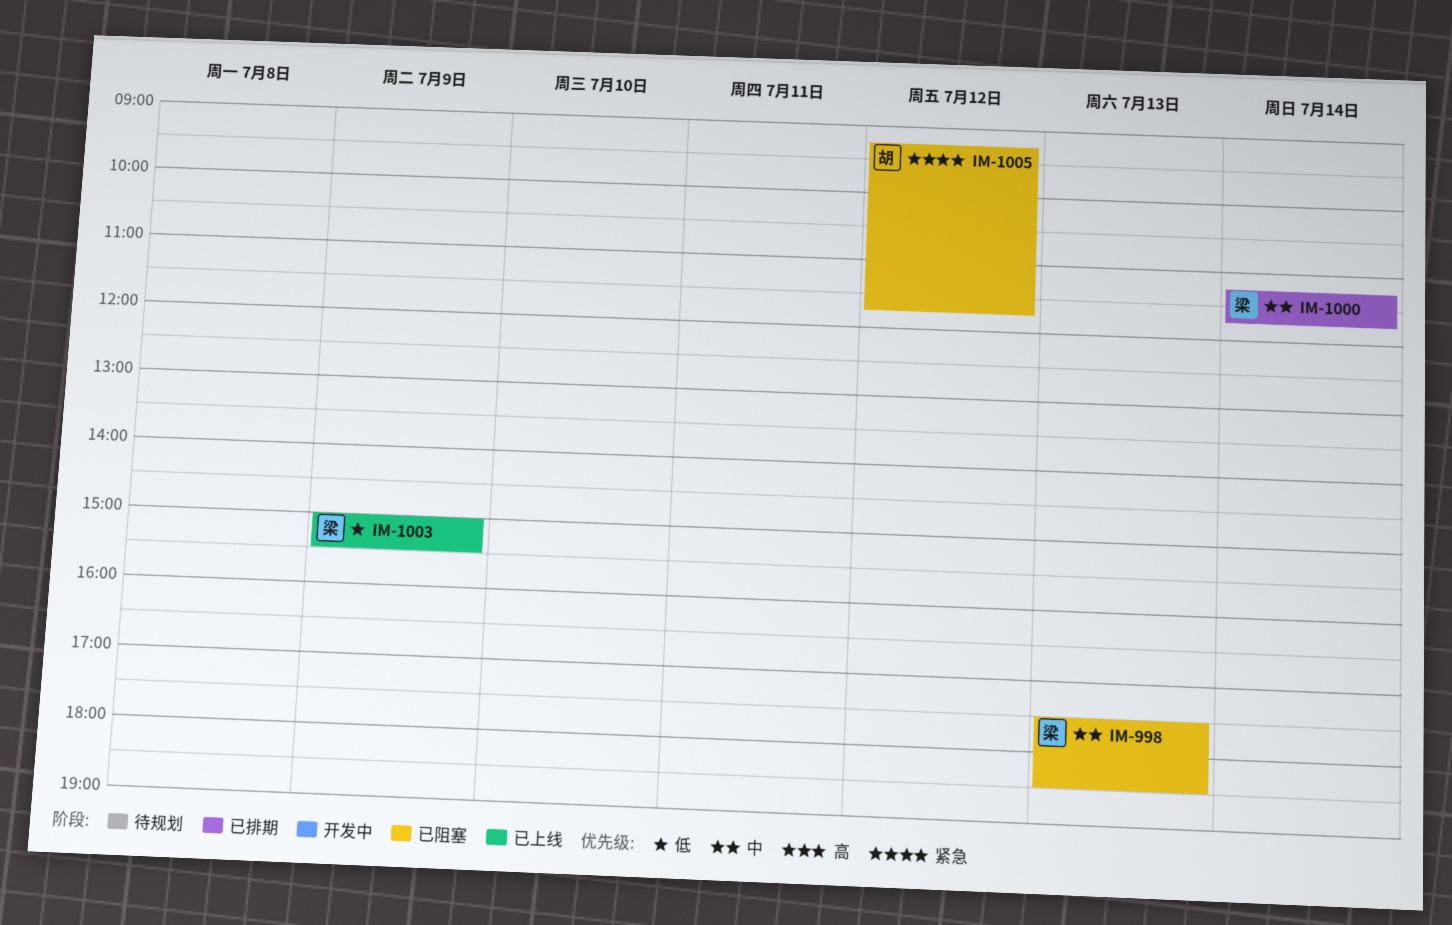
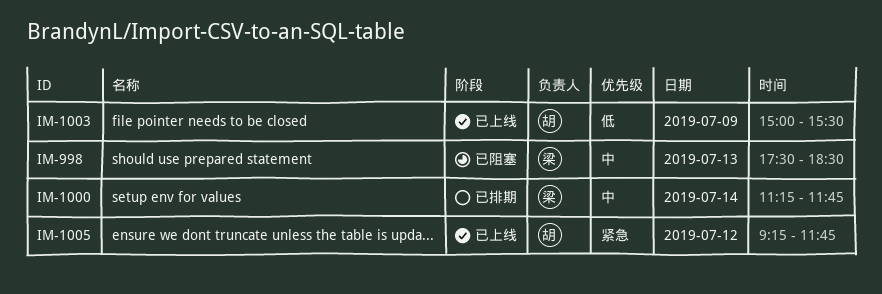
IM-1003, owner: 梁 -> 胡
IM-1005, status: 已阻塞 -> 已上线

